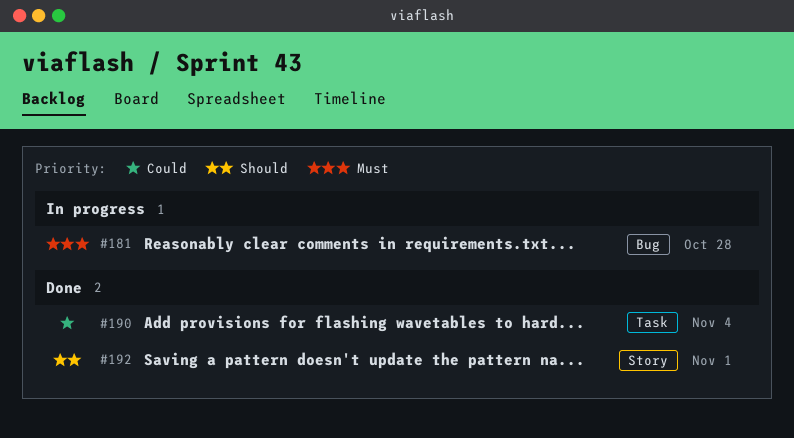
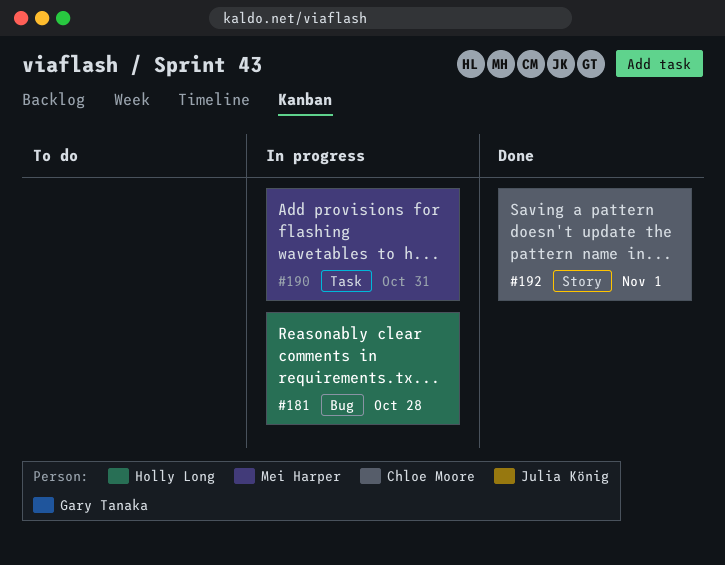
#190, status: Done -> In progress
#190, due: Nov 4 -> Oct 31

